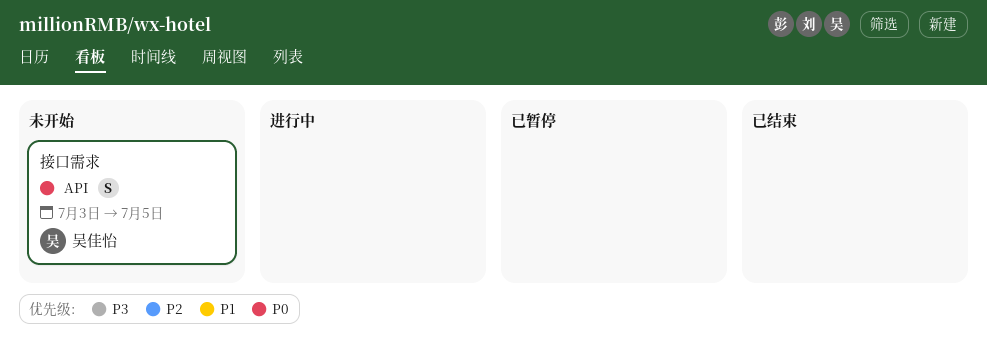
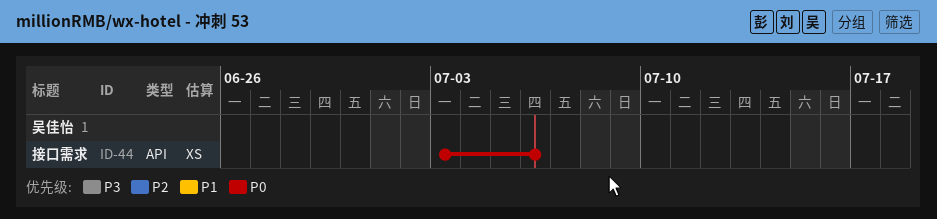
接口需求, estimate: S -> XS
接口需求, due: Jul 5 -> Jul 6

